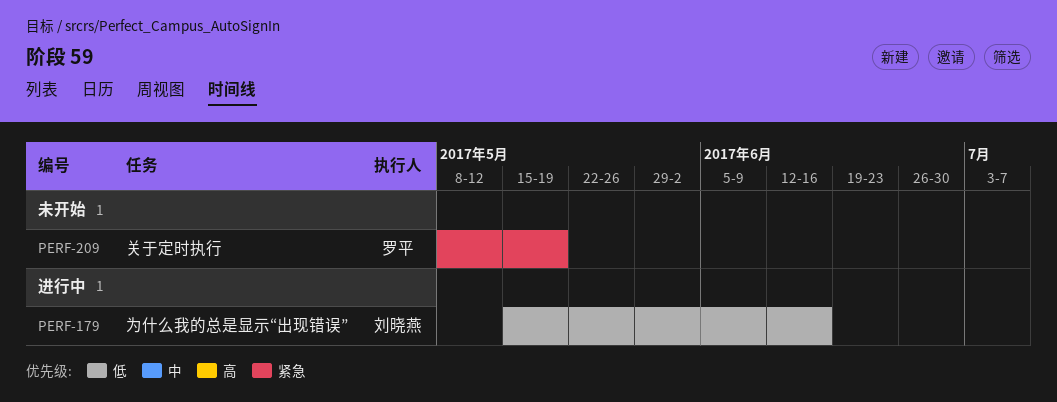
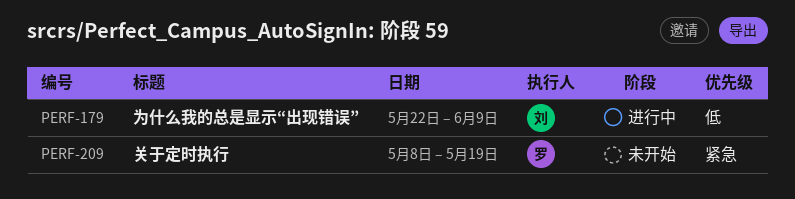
PERF-179, start: May 15 -> May 22
PERF-179, due: Jun 16 -> Jun 9

